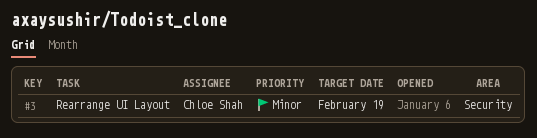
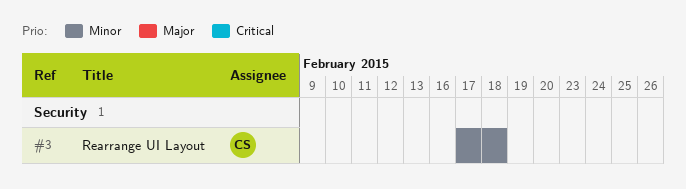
#3, due: Feb 19 -> Feb 18

